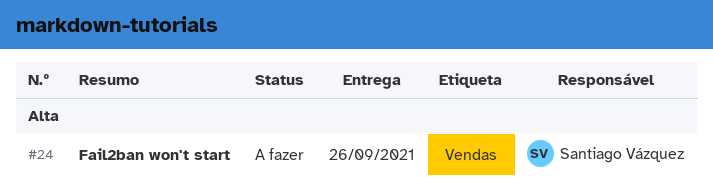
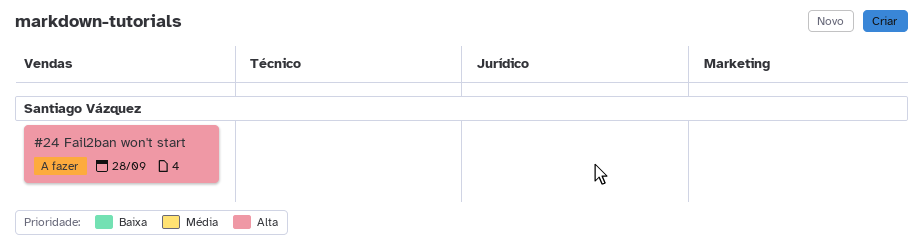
#24, due: Sep 26 -> Sep 28

